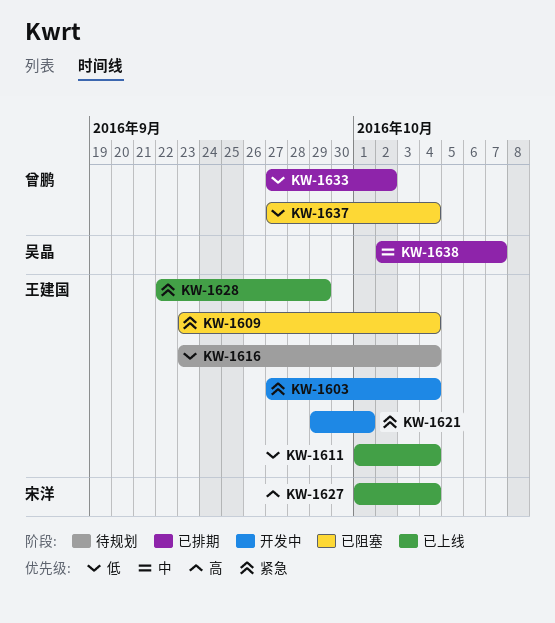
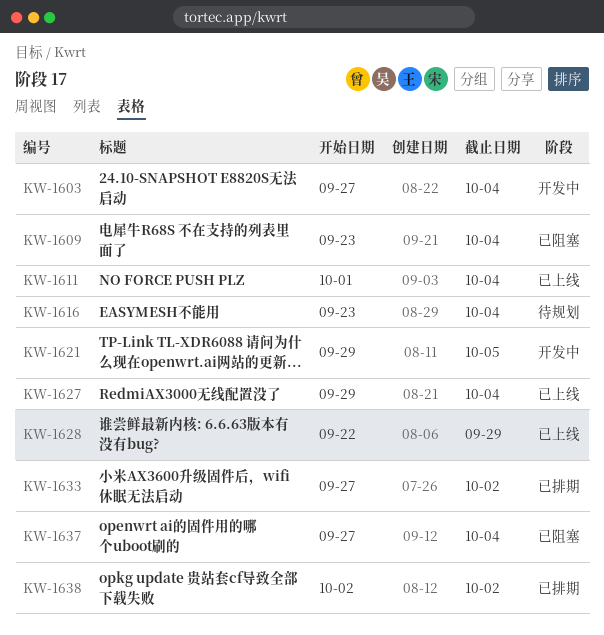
KW-1621, due: Oct 1 -> Oct 5
KW-1627, start: Oct 1 -> Sep 29
KW-1638, due: Oct 7 -> Oct 2

